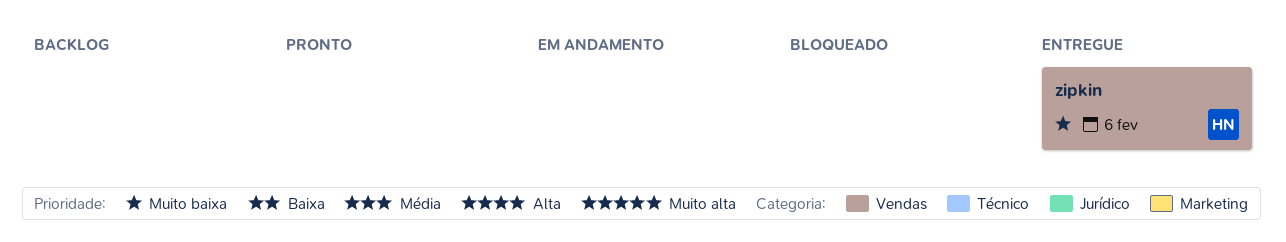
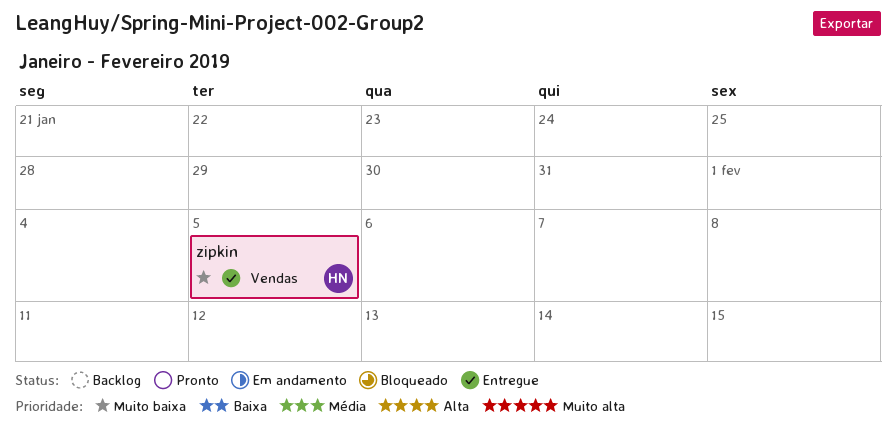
zipkin, due: Feb 6 -> Feb 5

